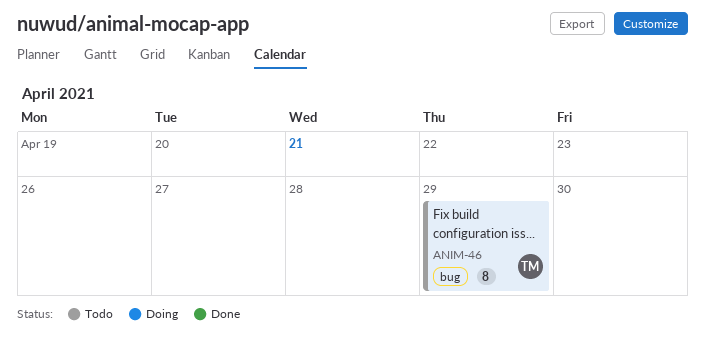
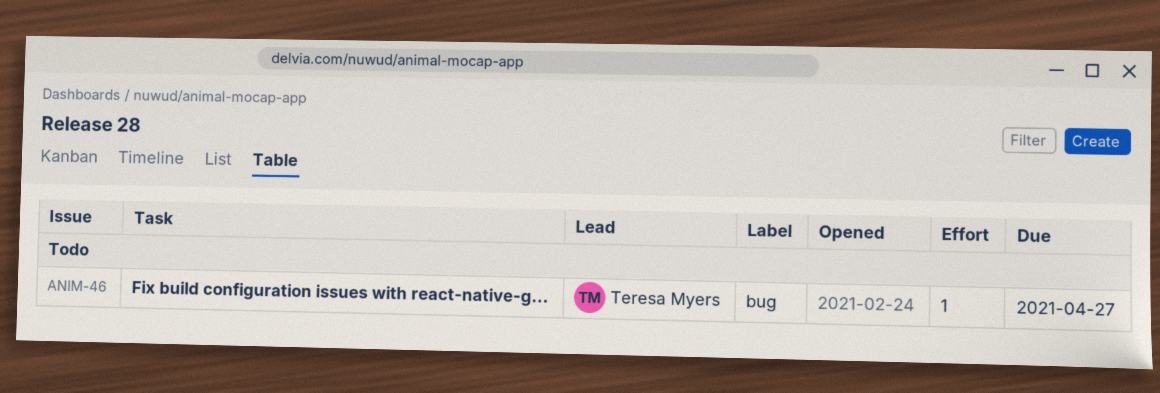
ANIM-46, estimate: 8 -> 1
ANIM-46, due: Apr 29 -> Apr 27

